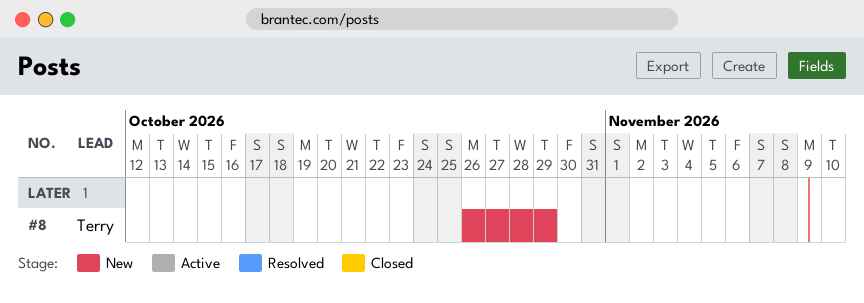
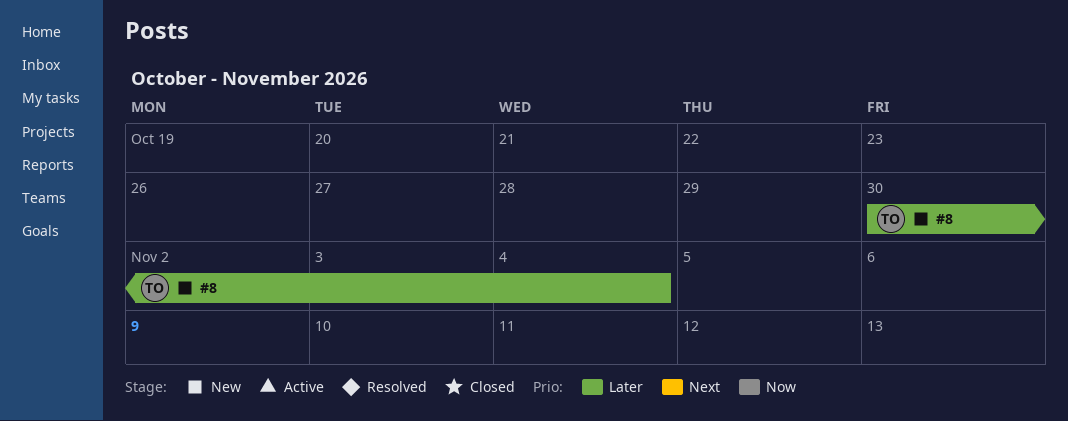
#8, start: Oct 26 -> Oct 30
#8, due: Oct 29 -> Nov 4

